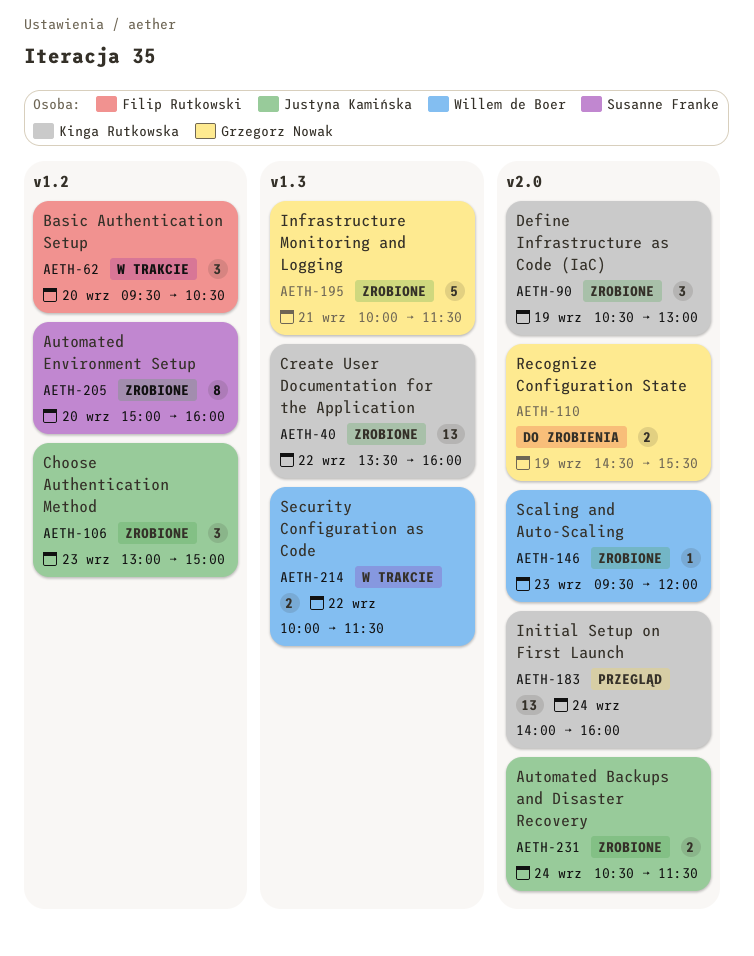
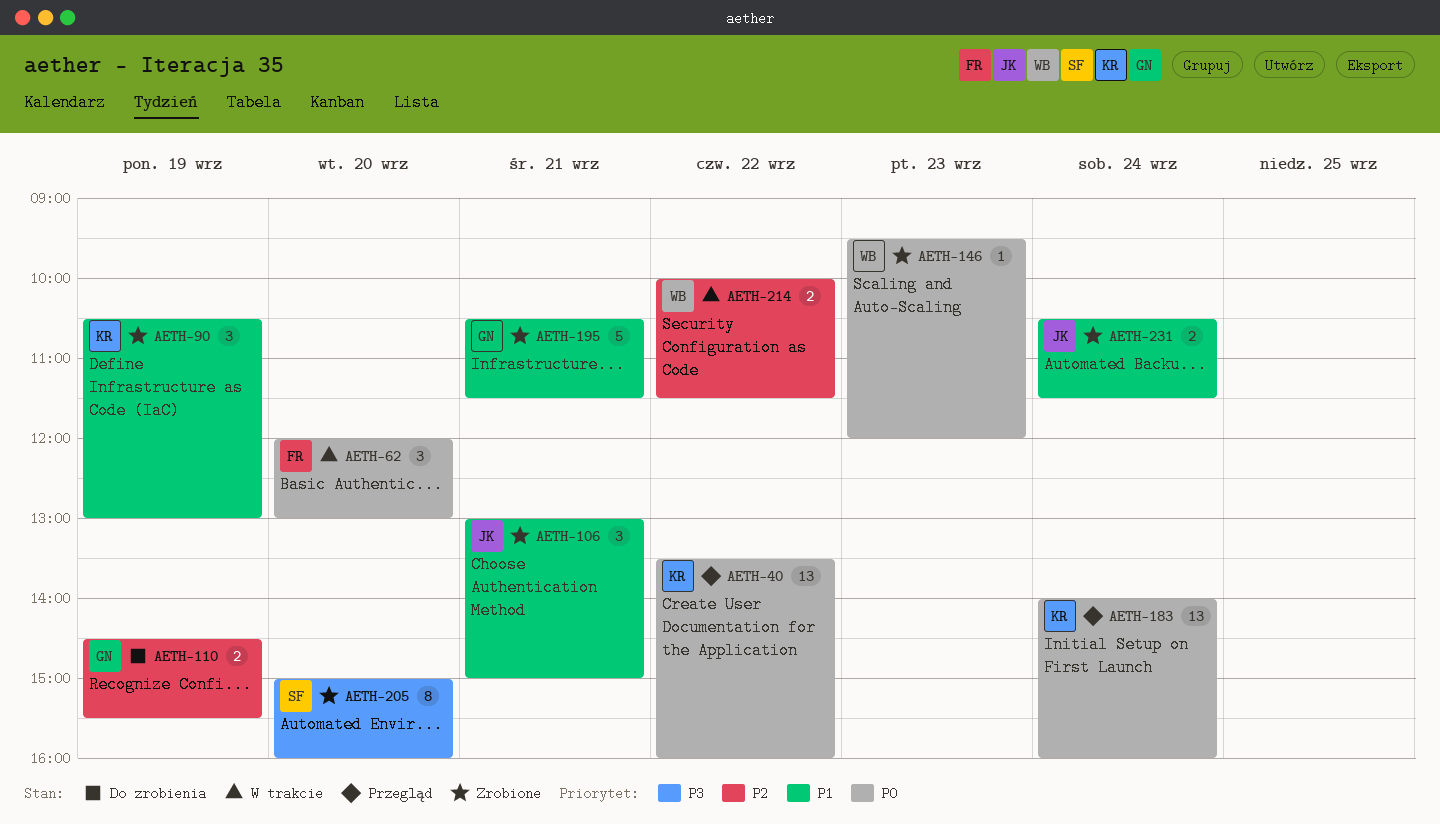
AETH-40, status: Zrobione -> Przegląd
AETH-62, begins: 09:30 -> 12:00
AETH-62, ends: 10:30 -> 13:00
AETH-106, day: Sep 23 -> Sep 21
AETH-195, begins: 10:00 -> 10:30

